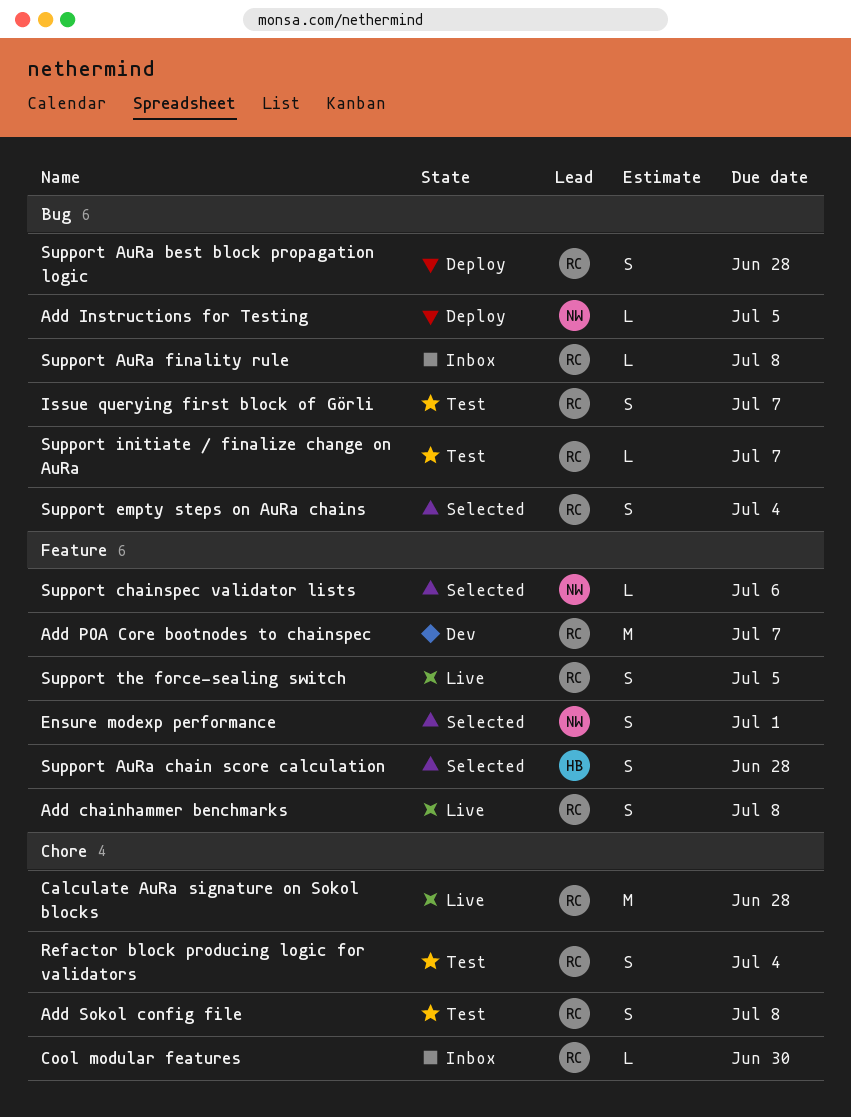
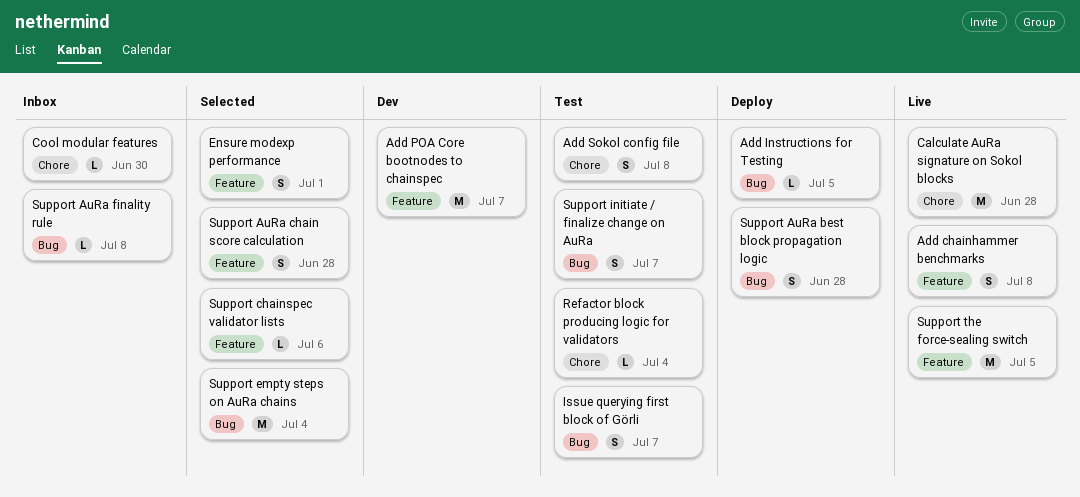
Refactor block producing logic for validators, estimate: S -> L
Support empty steps on AuRa chains, estimate: S -> M
Support initiate / finalize change on AuRa, estimate: L -> S
Support the force-sealing switch, estimate: S -> M

